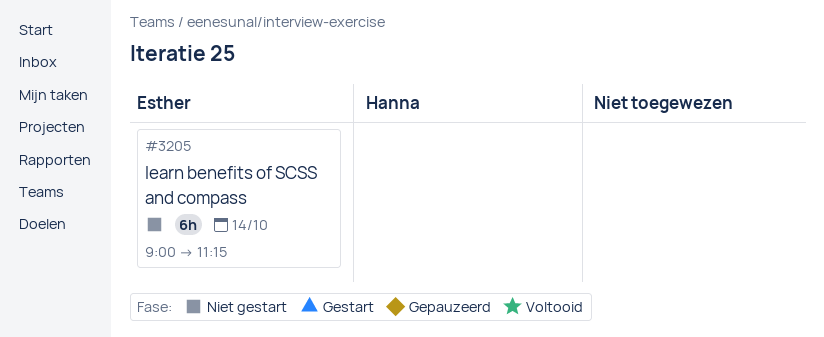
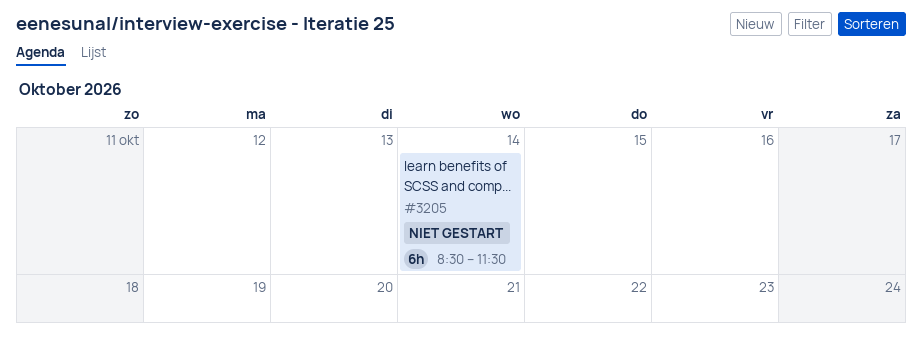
#3205, begins: 09:00 -> 08:30
#3205, ends: 11:15 -> 11:30

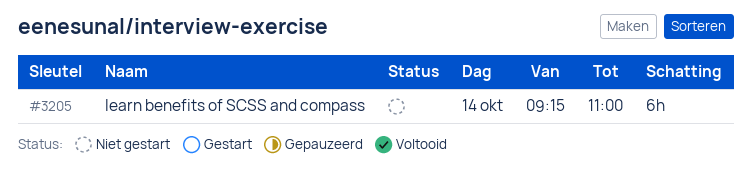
#3205, begins: 08:30 -> 09:15
#3205, ends: 11:30 -> 11:00

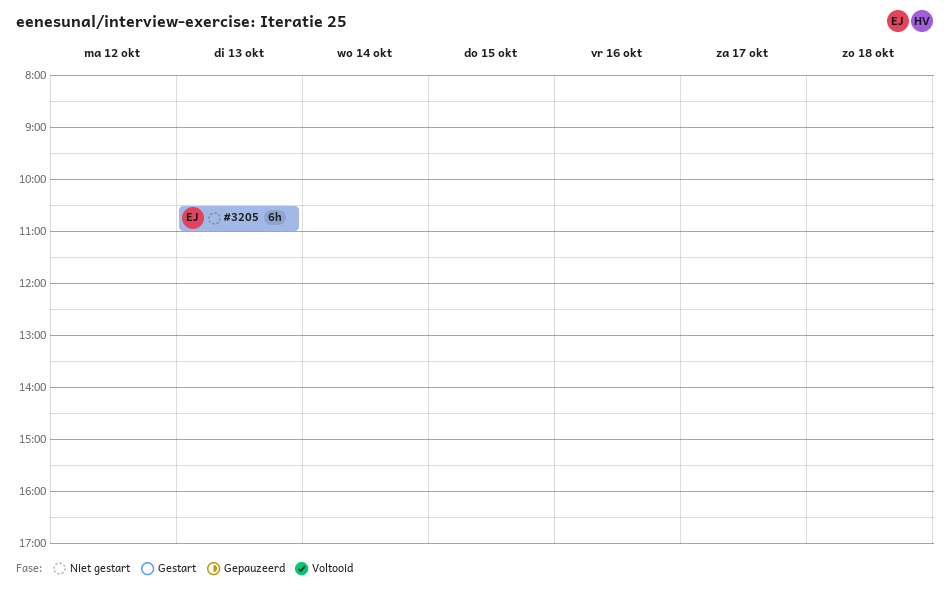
#3205, day: Oct 14 -> Oct 13
#3205, begins: 09:15 -> 10:30

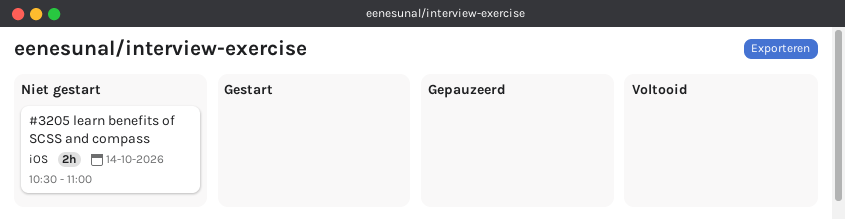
#3205, estimate: 6h -> 2h
#3205, day: Oct 13 -> Oct 14

